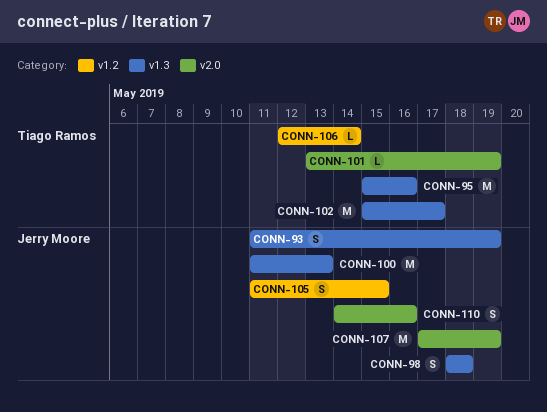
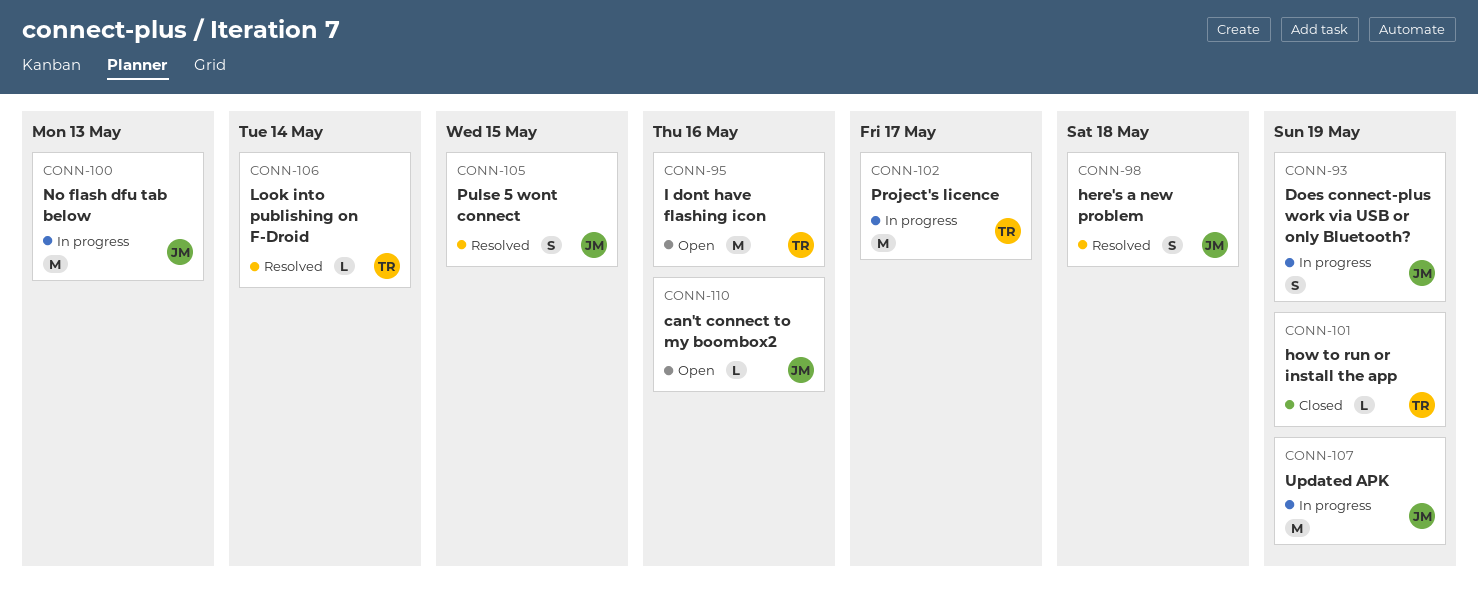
CONN-110, estimate: S -> L

